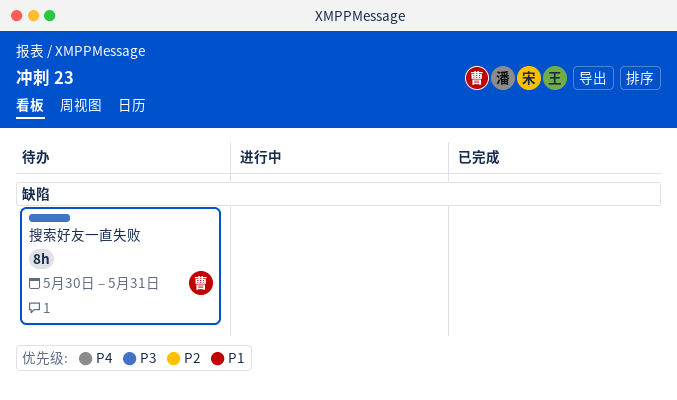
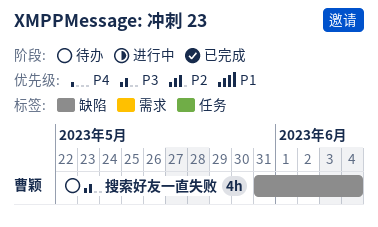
搜索好友一直失败, estimate: 8h -> 4h
搜索好友一直失败, start: May 30 -> May 31
搜索好友一直失败, due: May 31 -> Jun 4

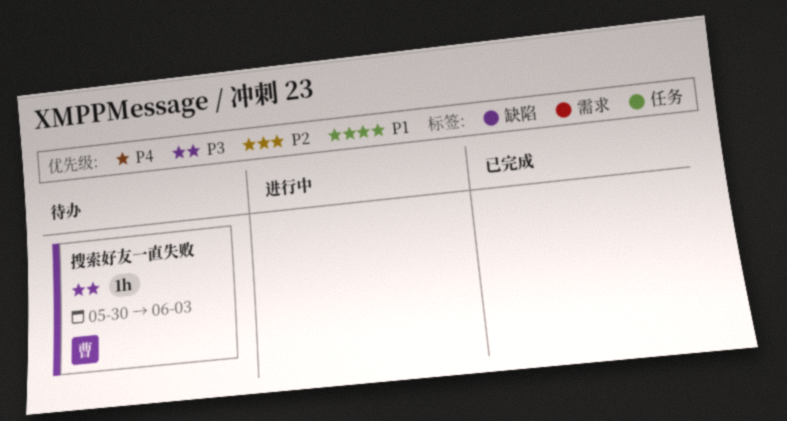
搜索好友一直失败, estimate: 4h -> 1h
搜索好友一直失败, start: May 31 -> May 30
搜索好友一直失败, due: Jun 4 -> Jun 3

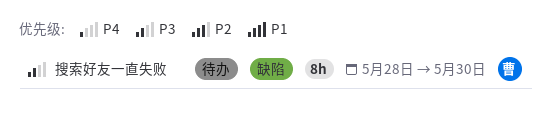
搜索好友一直失败, estimate: 1h -> 8h
搜索好友一直失败, start: May 30 -> May 28
搜索好友一直失败, due: Jun 3 -> May 30

